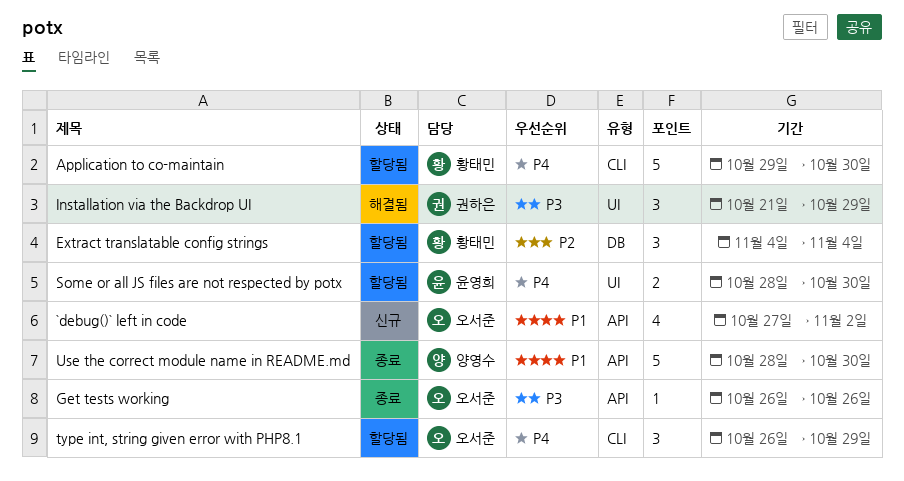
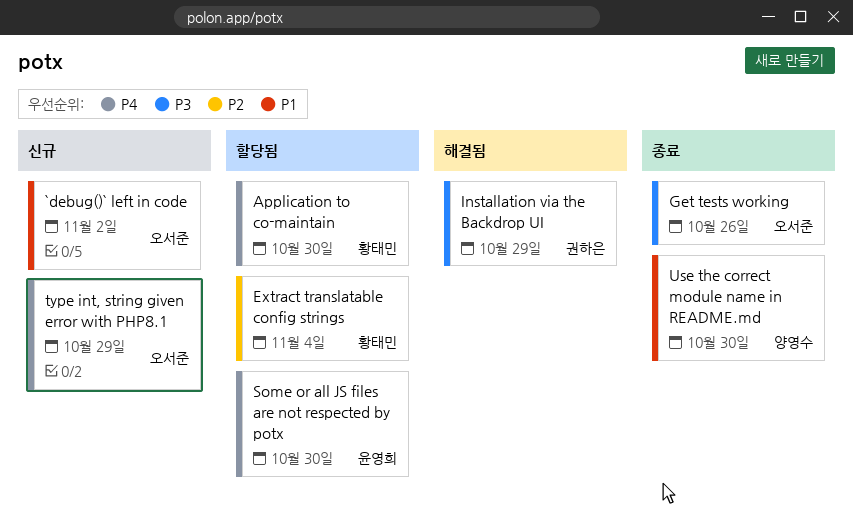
type int, string given error with PHP8.1, status: 할당됨 -> 신규

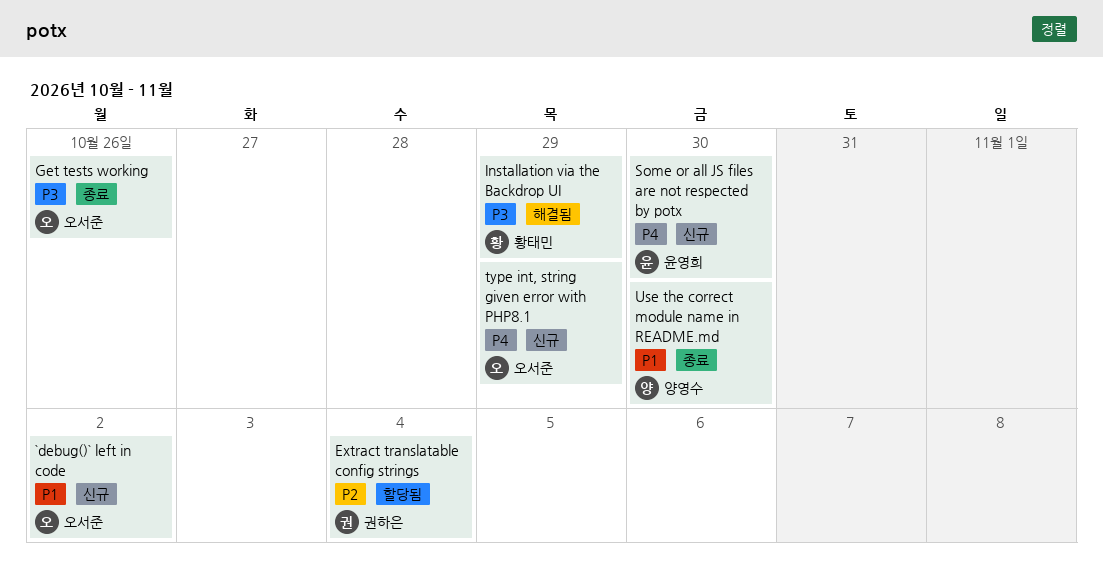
Application to co-maintain: present -> none
Extract translatable config strings, owner: 황태민 -> 권하은
Installation via the Backdrop UI, owner: 권하은 -> 황태민
Some or all JS files are not respected by potx, status: 할당됨 -> 신규

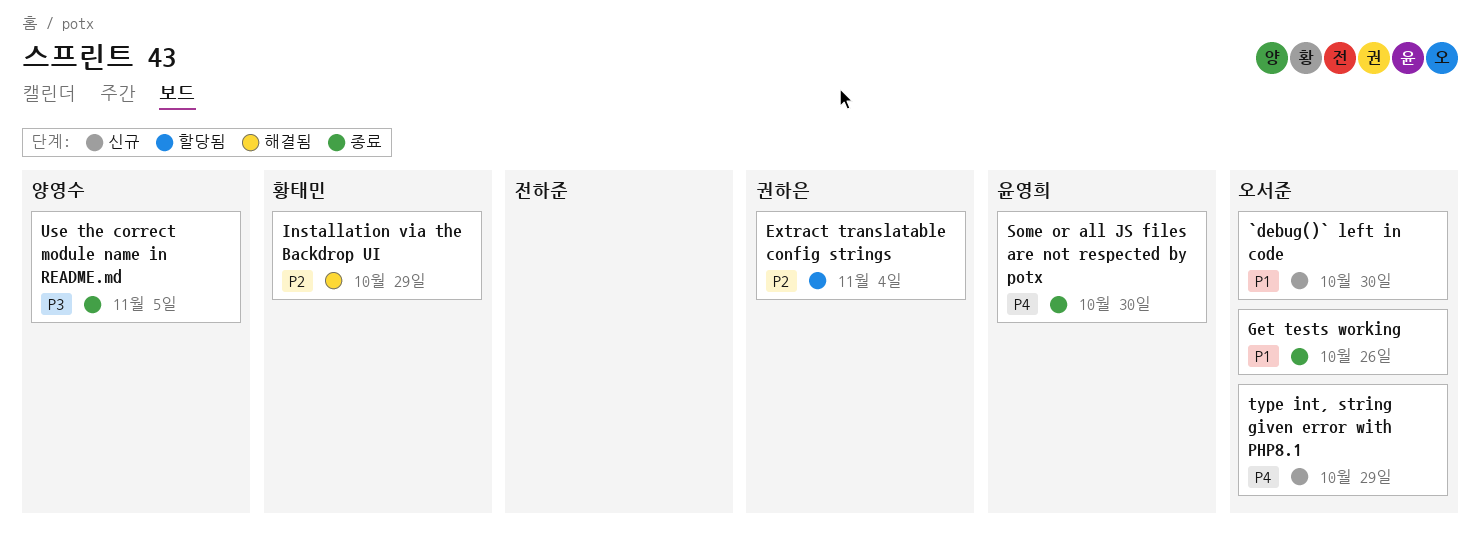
`debug()` left in code, due: Nov 2 -> Oct 30
Get tests working, priority: P3 -> P1
Installation via the Backdrop UI, priority: P3 -> P2
Some or all JS files are not respected by potx, status: 신규 -> 종료
Use the correct module name in README.md, priority: P1 -> P3
Use the correct module name in README.md, due: Oct 30 -> Nov 5

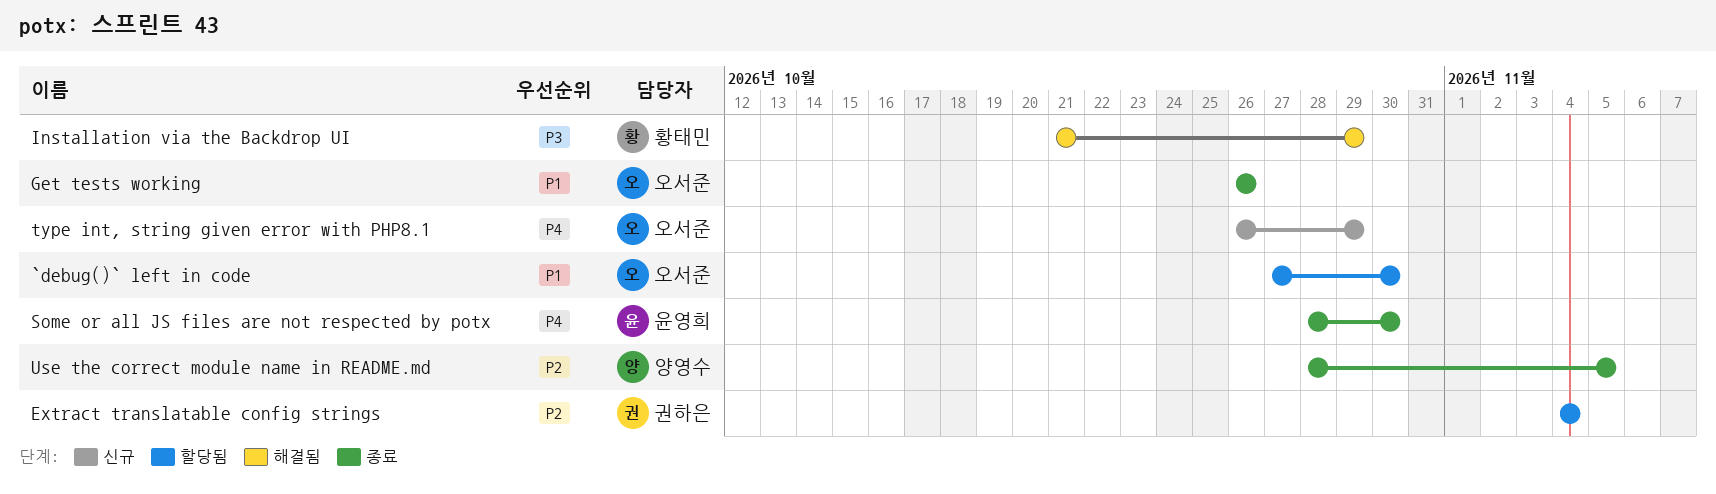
`debug()` left in code, status: 신규 -> 할당됨
Installation via the Backdrop UI, priority: P2 -> P3
Use the correct module name in README.md, priority: P3 -> P2

